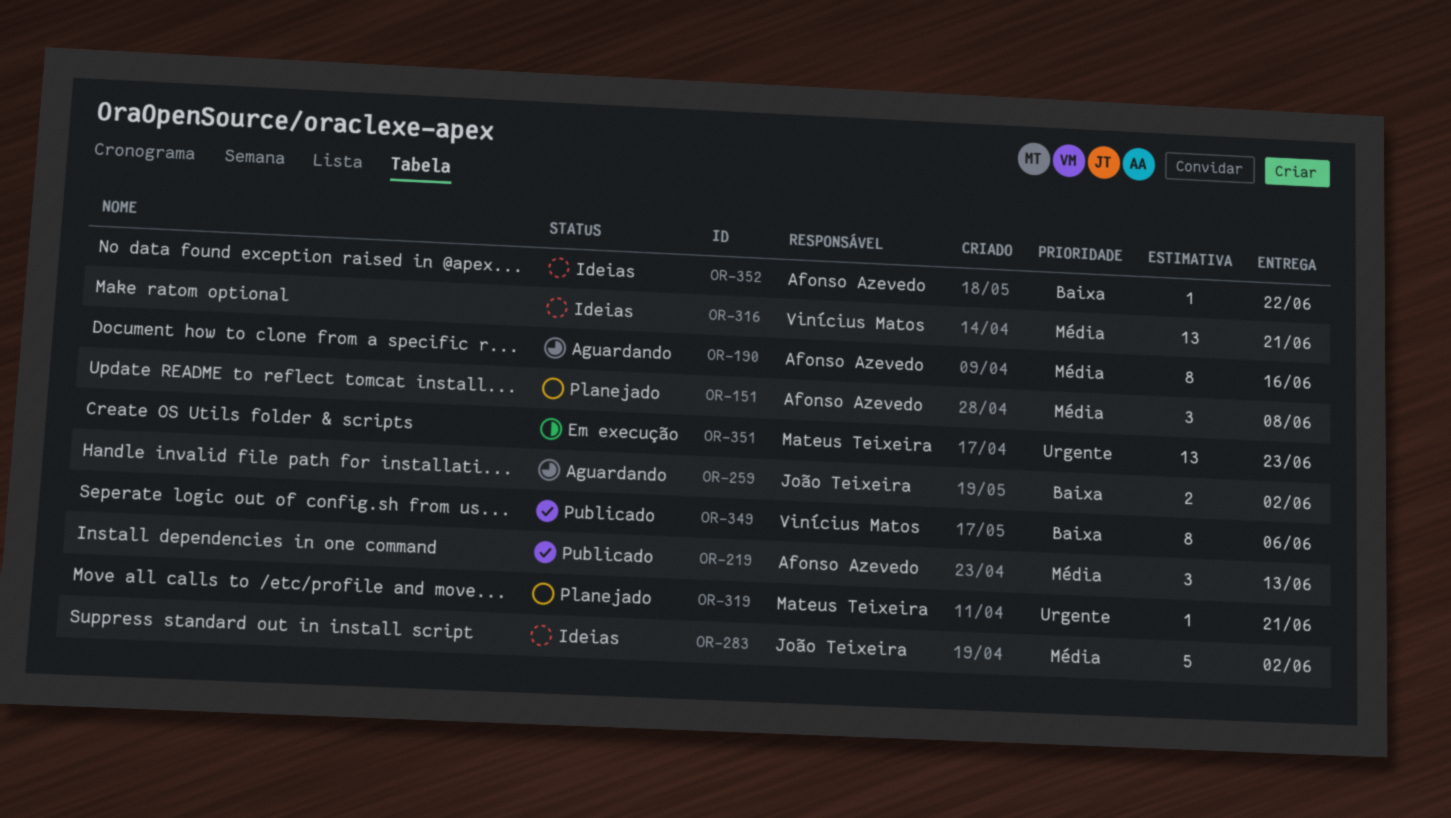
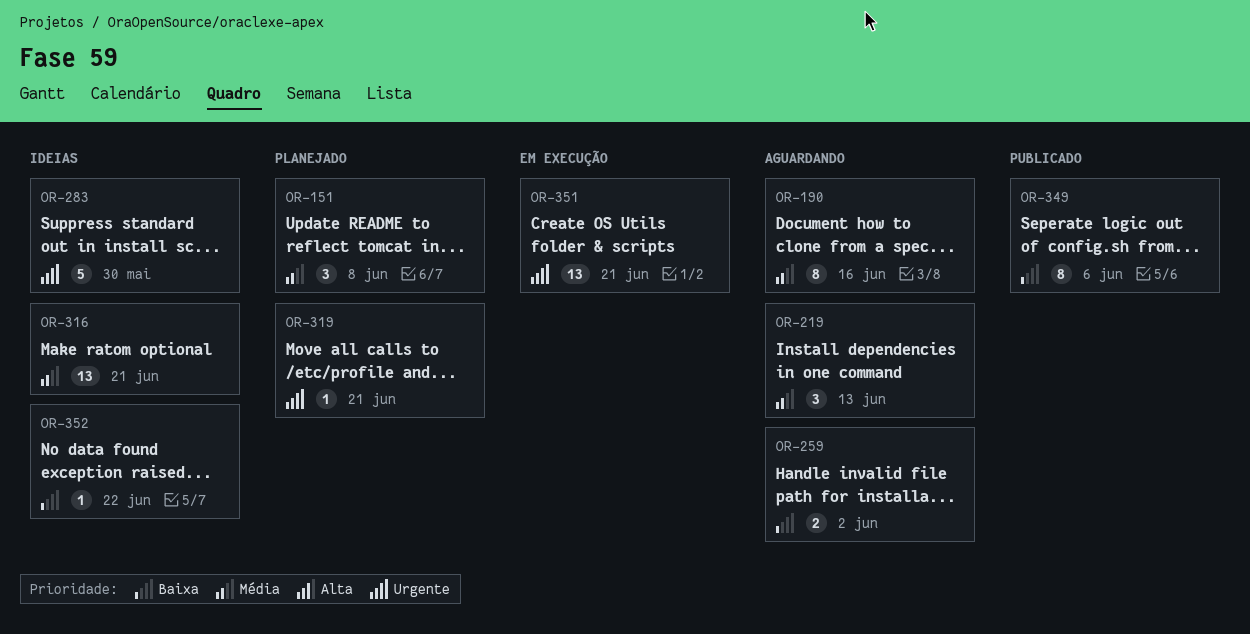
OR-219, status: Publicado -> Aguardando
OR-283, priority: Média -> Urgente
OR-283, due: Jun 2 -> May 30
OR-351, due: Jun 23 -> Jun 21

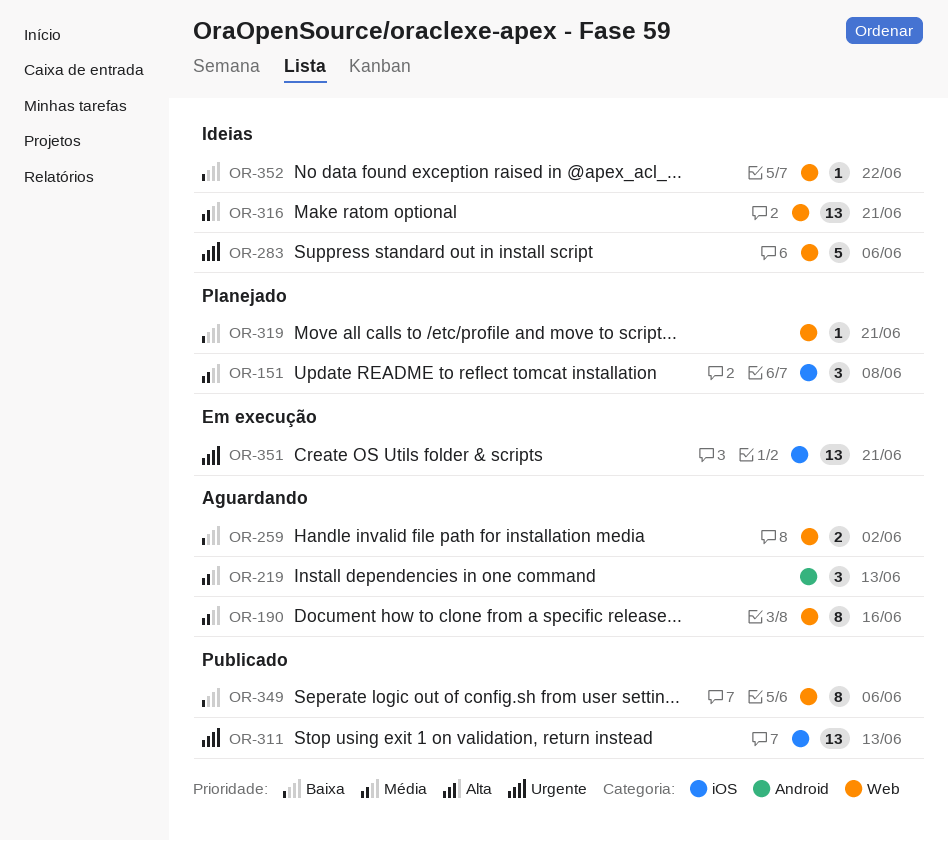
OR-283, due: May 30 -> Jun 6
OR-311: none -> present
OR-319, priority: Urgente -> Baixa

